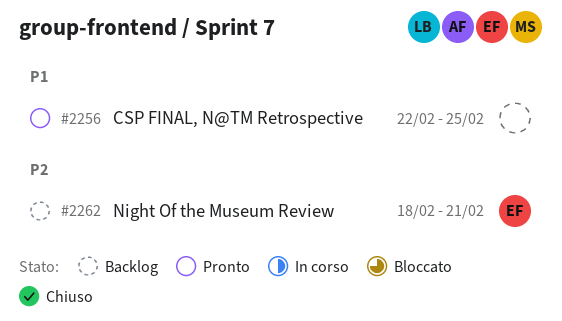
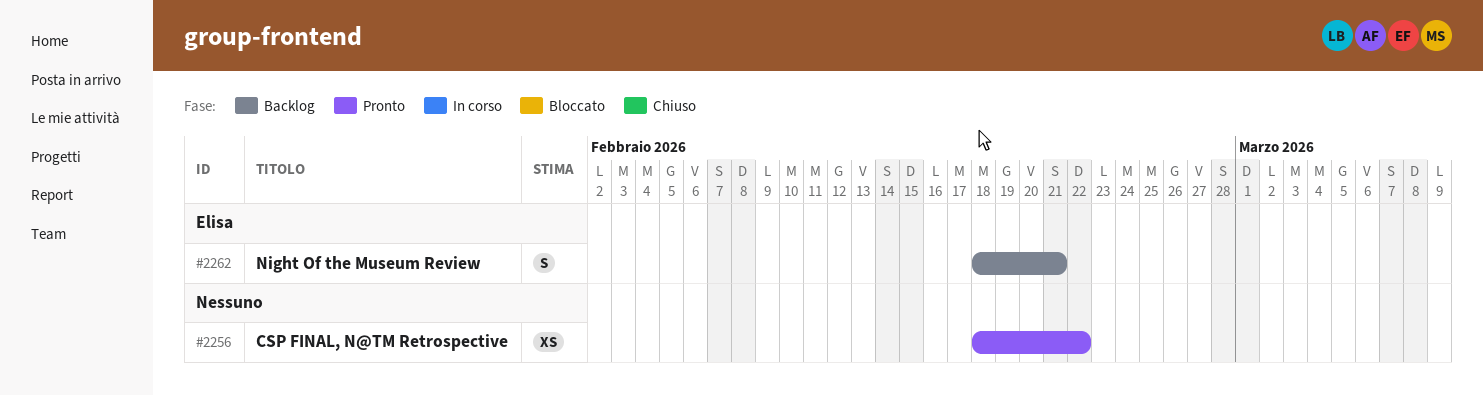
#2256, start: Feb 22 -> Feb 18
#2256, due: Feb 25 -> Feb 22

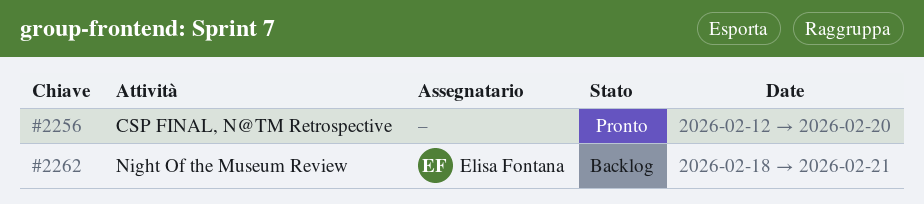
#2256, start: Feb 18 -> Feb 12
#2256, due: Feb 22 -> Feb 20

